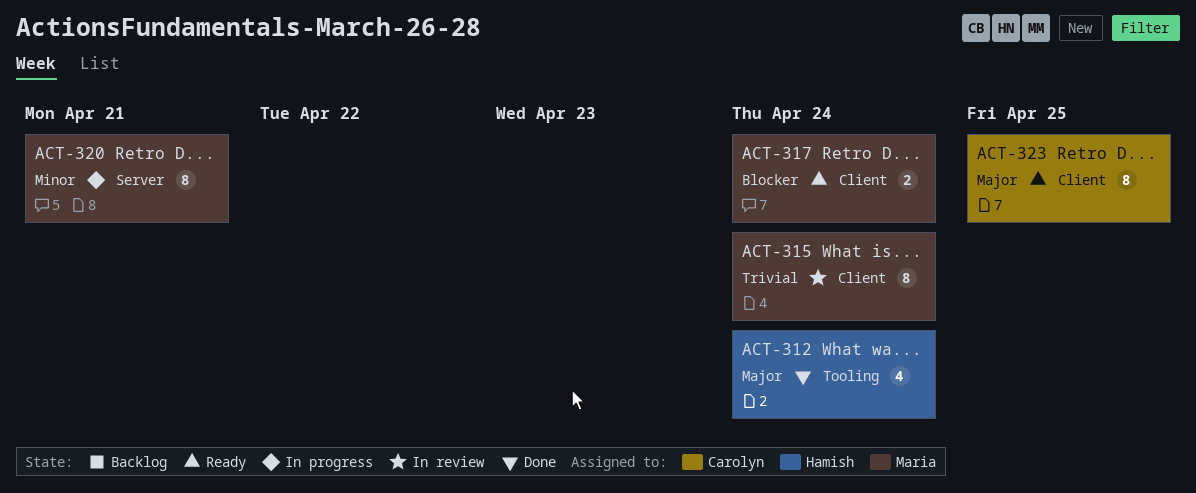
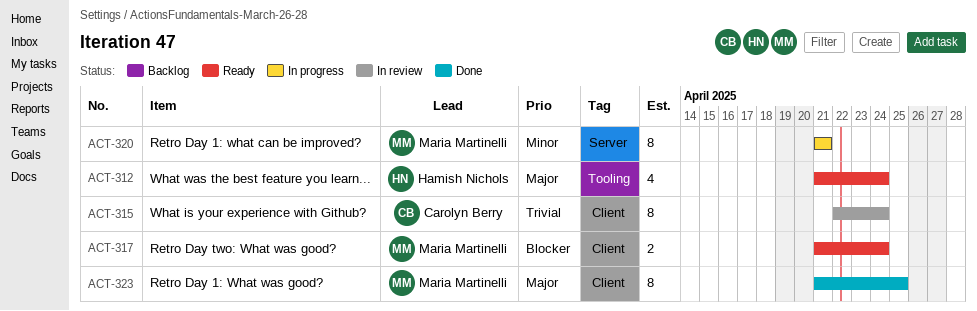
ACT-312, status: Done -> Ready
ACT-315, owner: Maria Martinelli -> Carolyn Berry
ACT-323, status: Ready -> Done
ACT-323, owner: Carolyn Berry -> Maria Martinelli

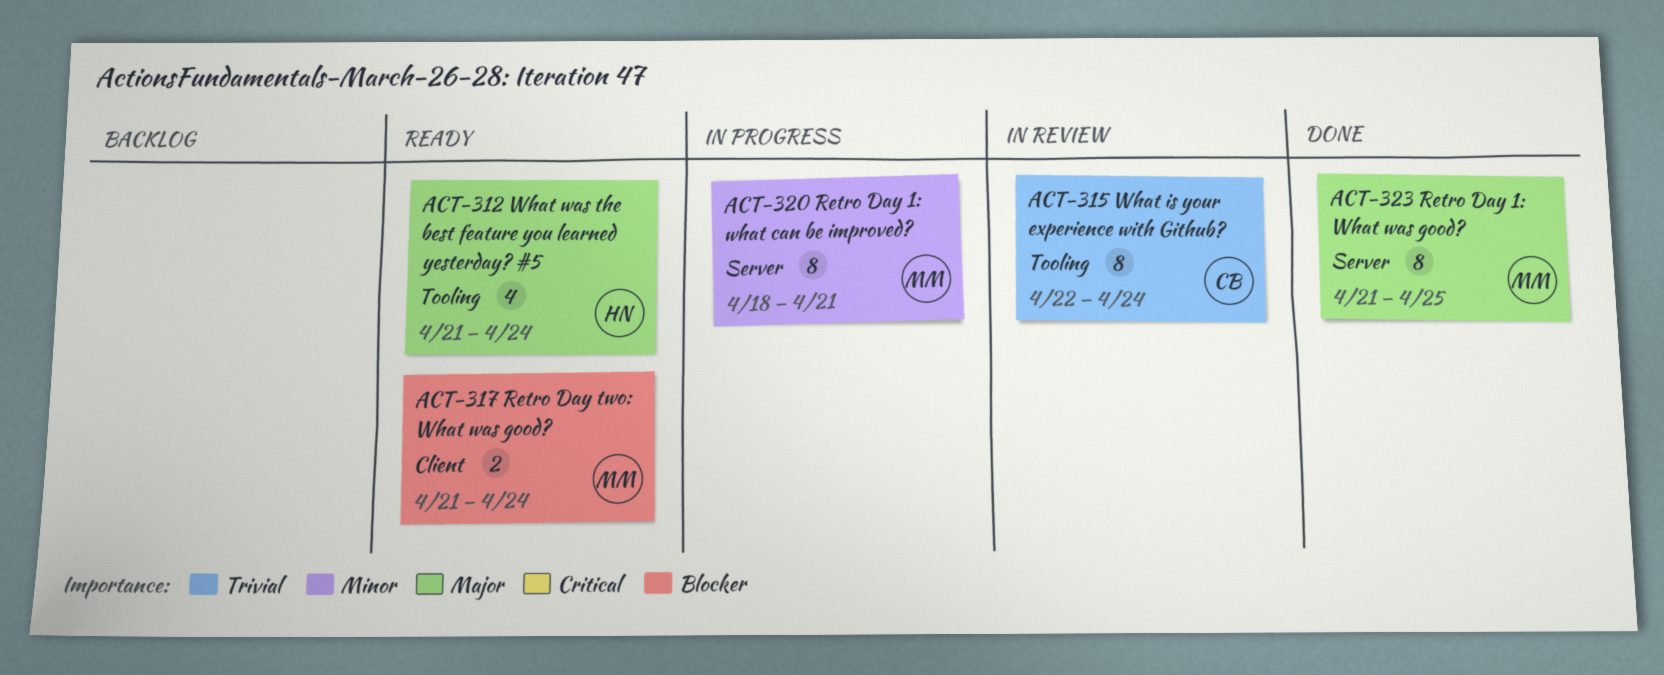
ACT-315, label: Client -> Tooling
ACT-320, start: Apr 21 -> Apr 18
ACT-323, label: Client -> Server

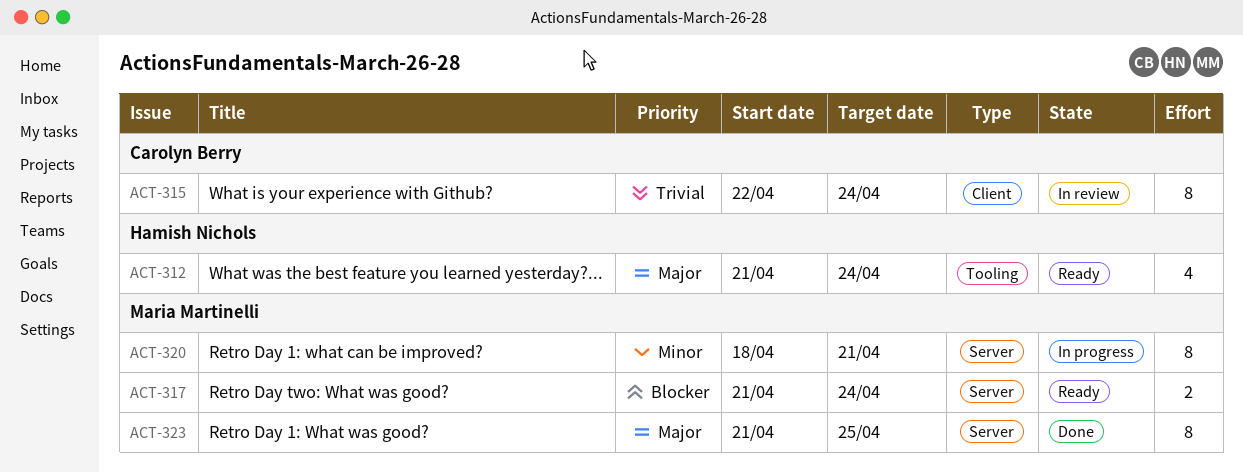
ACT-315, label: Tooling -> Client
ACT-317, label: Client -> Server

